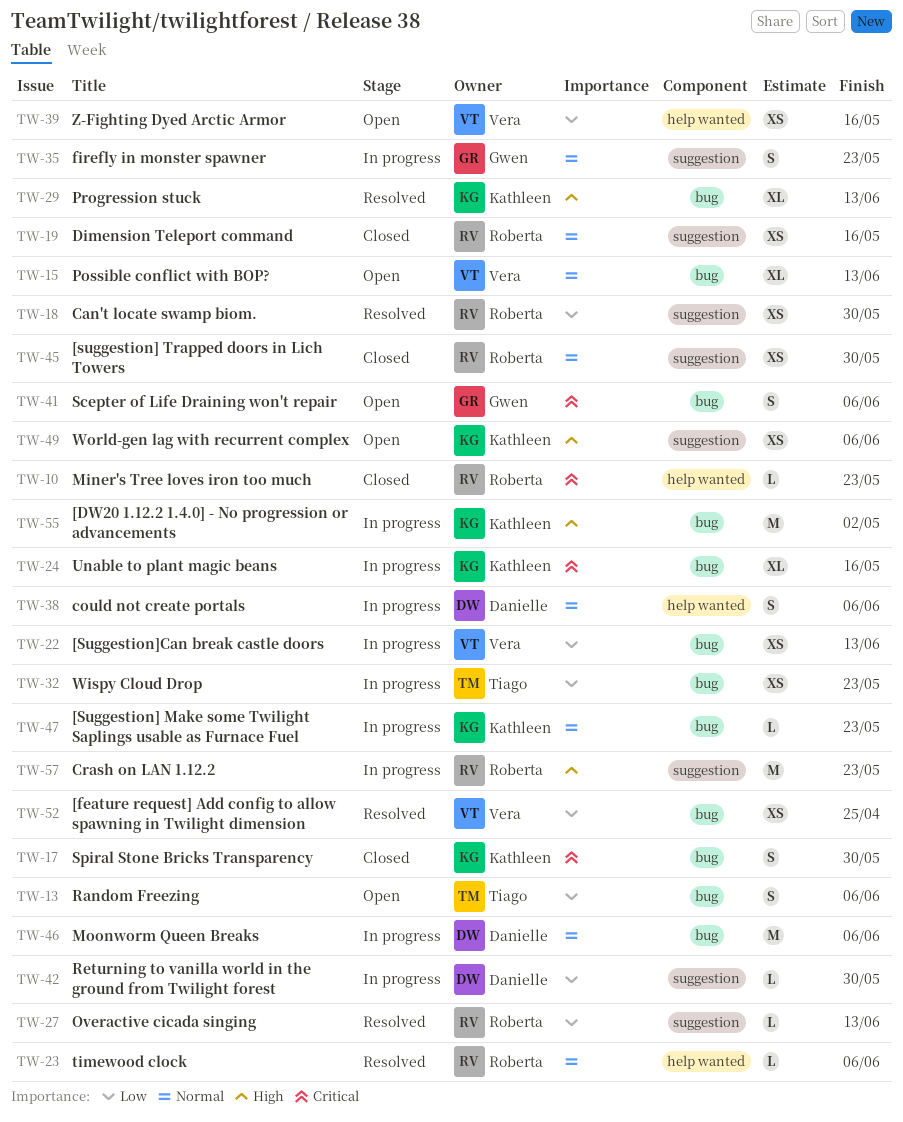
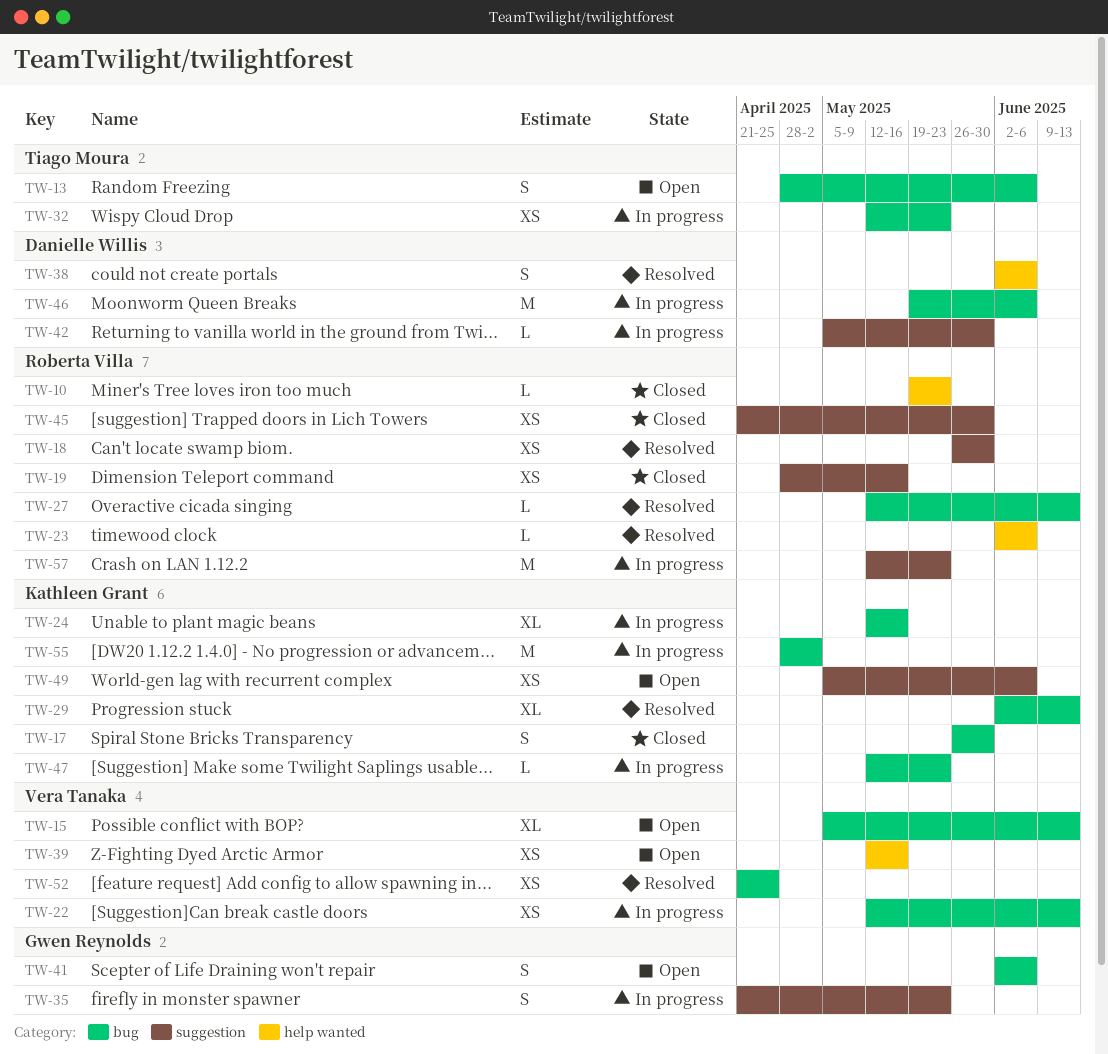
TW-27, label: suggestion -> bug
TW-38, status: In progress -> Resolved

